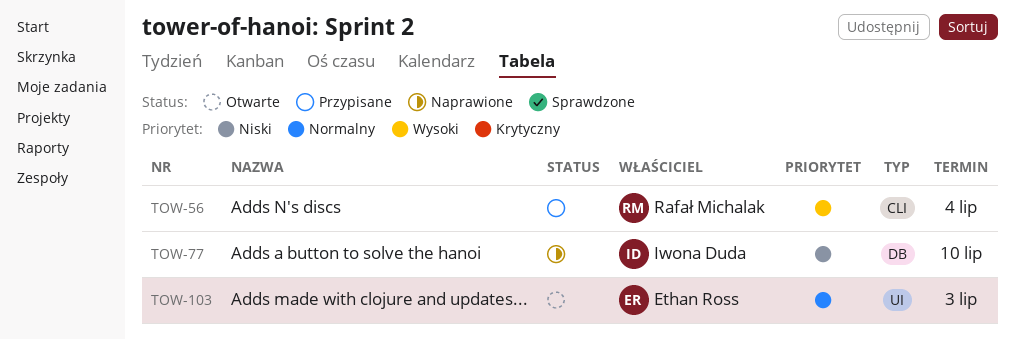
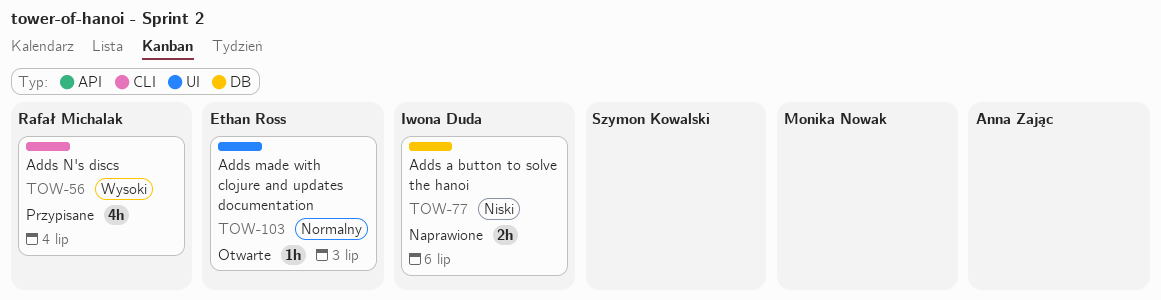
TOW-77, due: Jul 10 -> Jul 6

